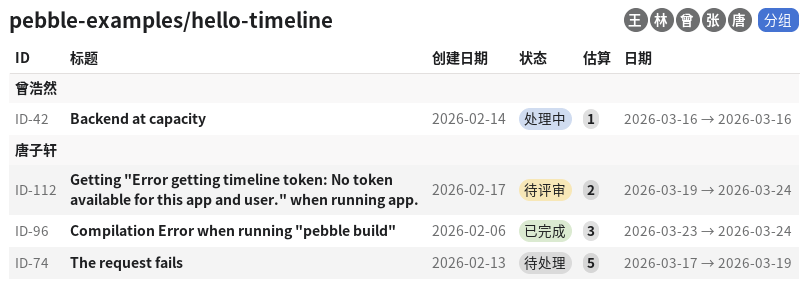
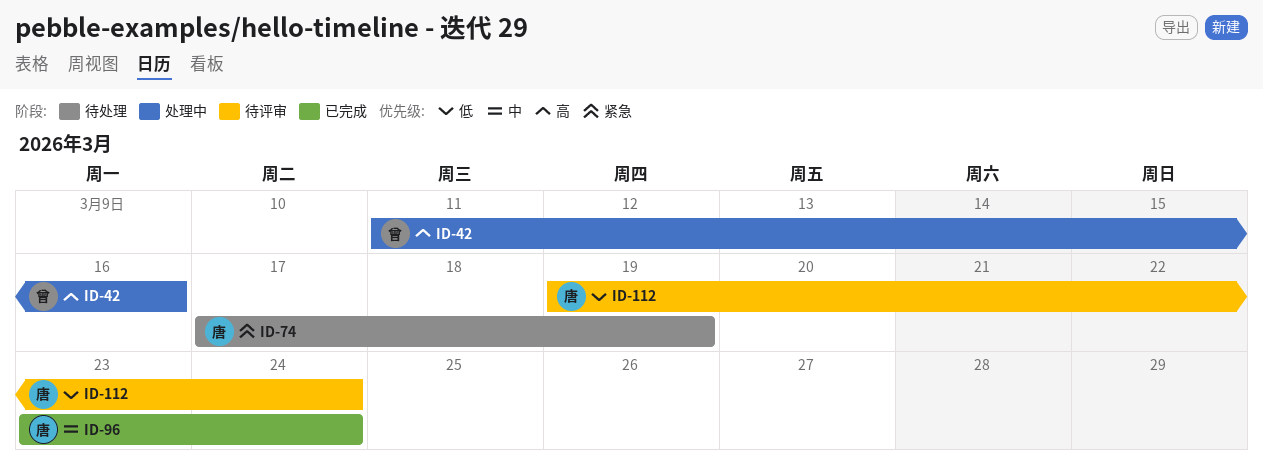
ID-42, start: Mar 16 -> Mar 11

